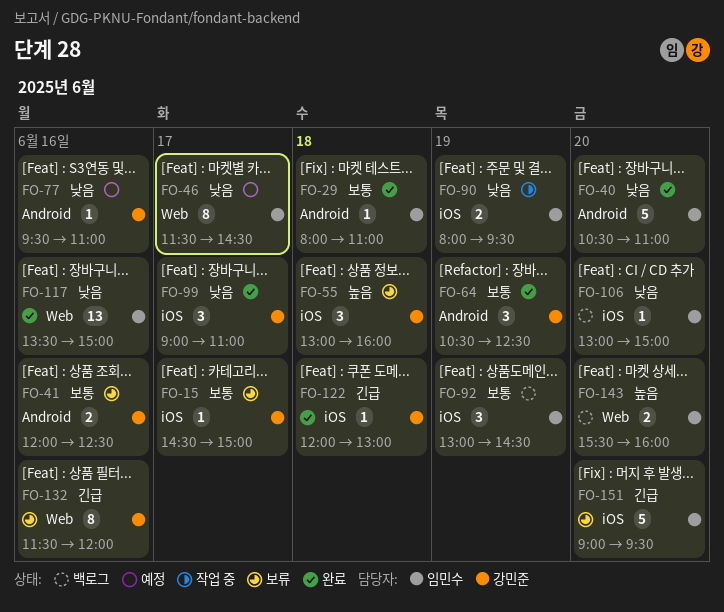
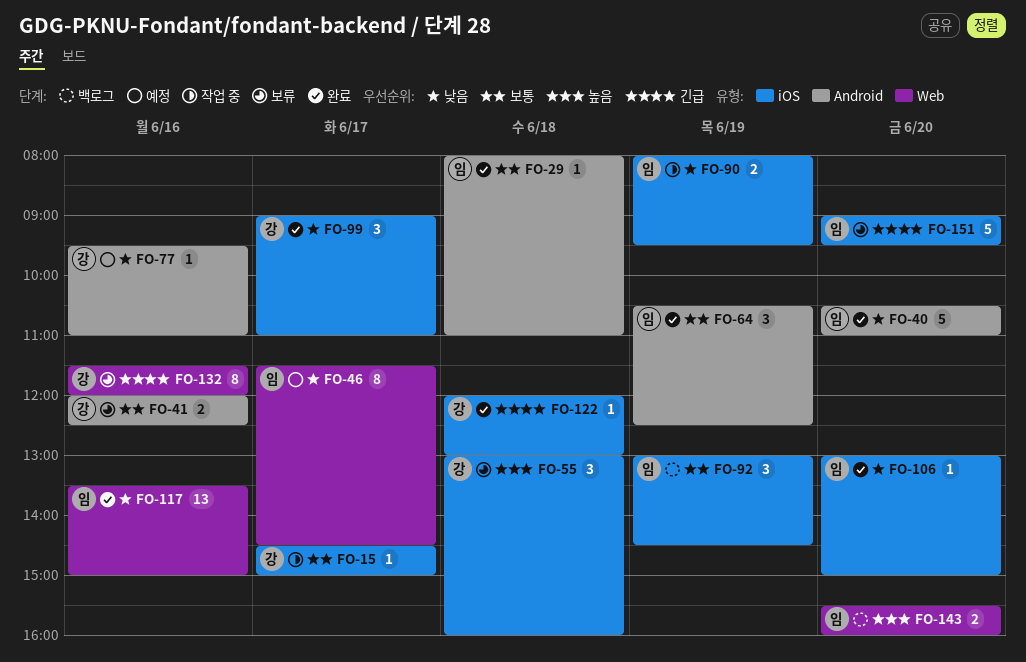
FO-15, status: 보류 -> 작업 중
FO-64, owner: 강민준 -> 임민수
FO-106, status: 백로그 -> 완료

